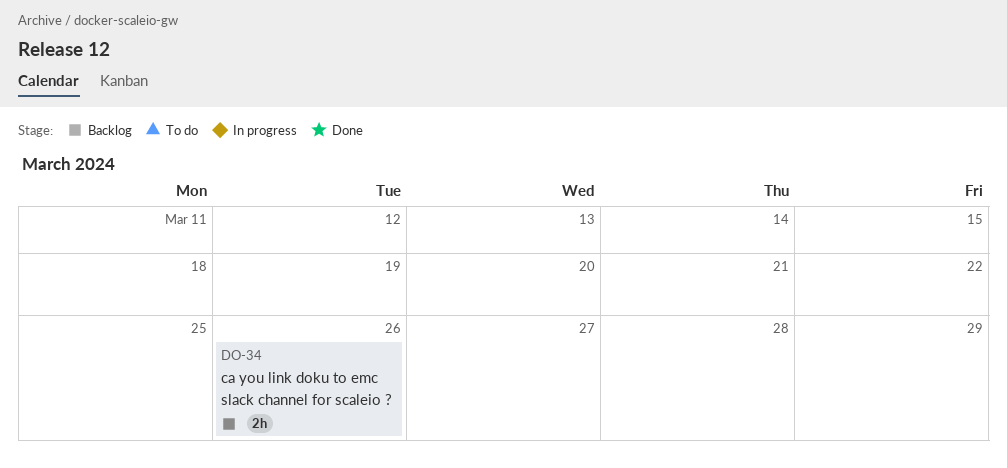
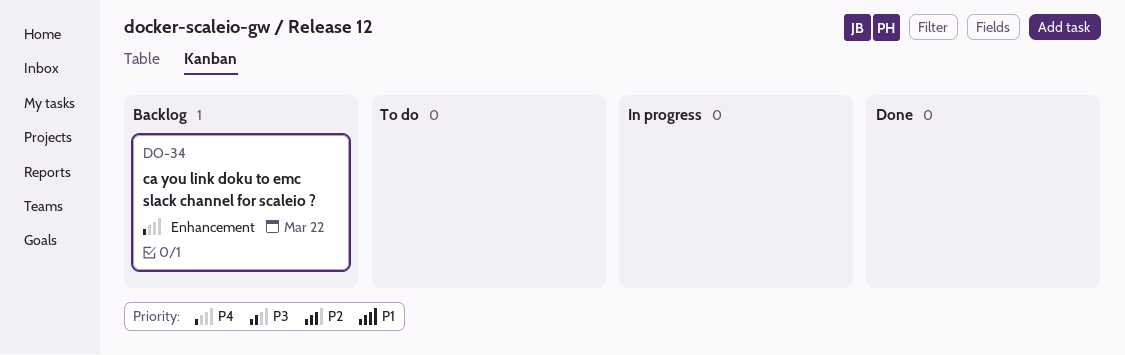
DO-34, due: Mar 26 -> Mar 22

